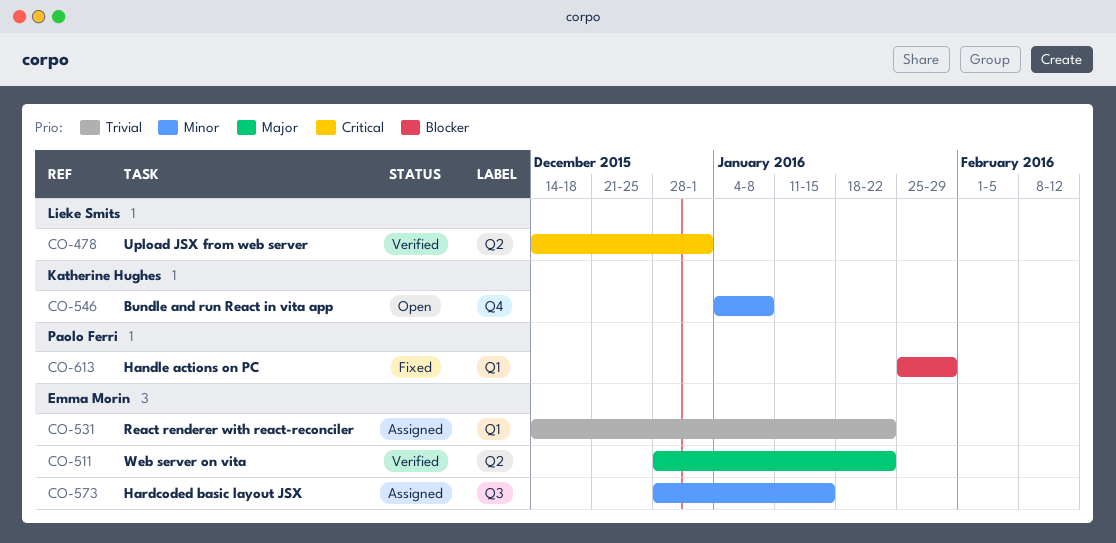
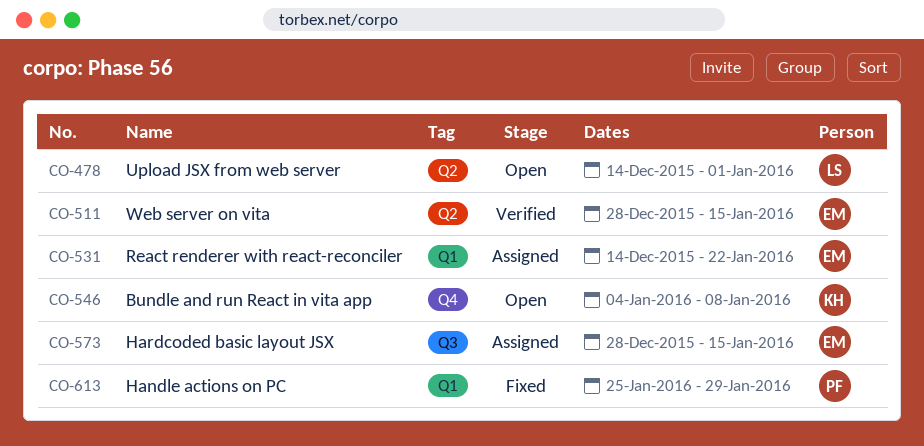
CO-478, status: Verified -> Open
CO-511, due: Jan 22 -> Jan 15

